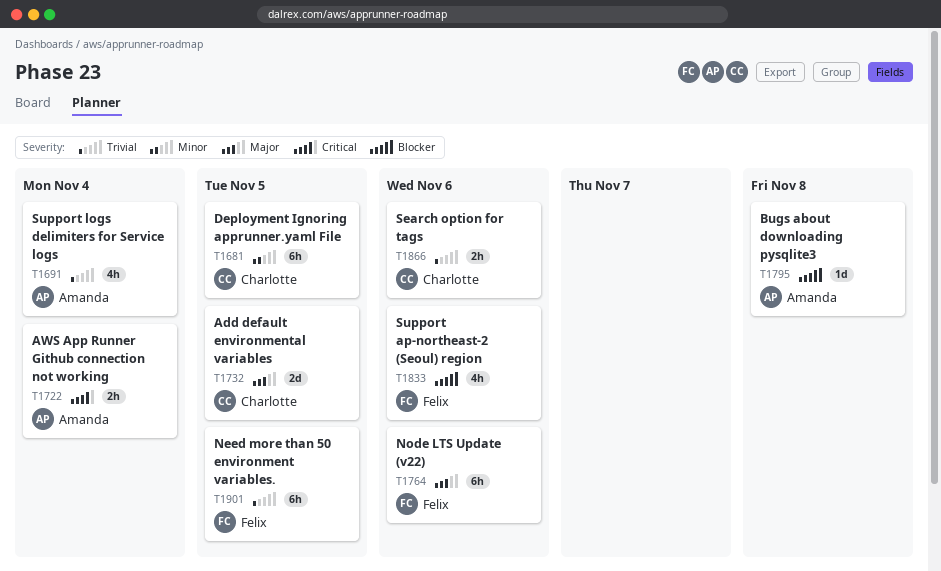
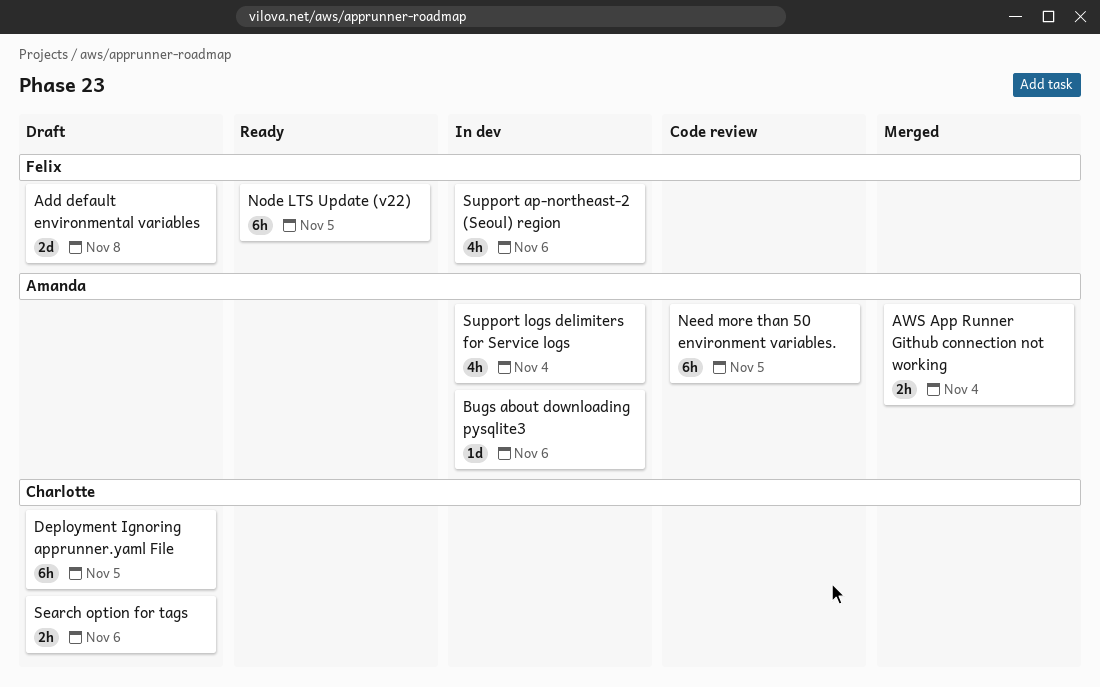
Add default environmental variables, owner: Charlotte -> Felix
Add default environmental variables, due: Nov 5 -> Nov 8
Bugs about downloading pysqlite3, due: Nov 8 -> Nov 6
Need more than 50 environment variables., owner: Felix -> Amanda
Node LTS Update (v22), due: Nov 6 -> Nov 5

